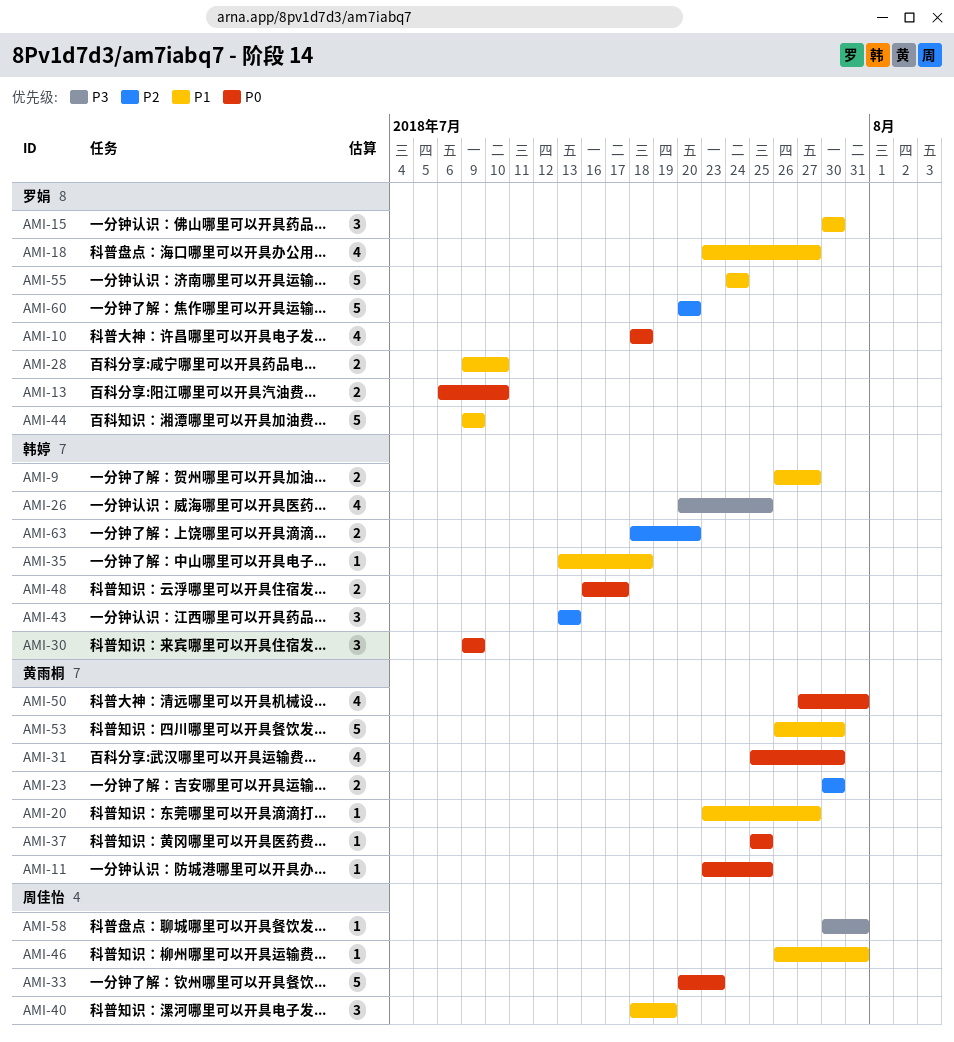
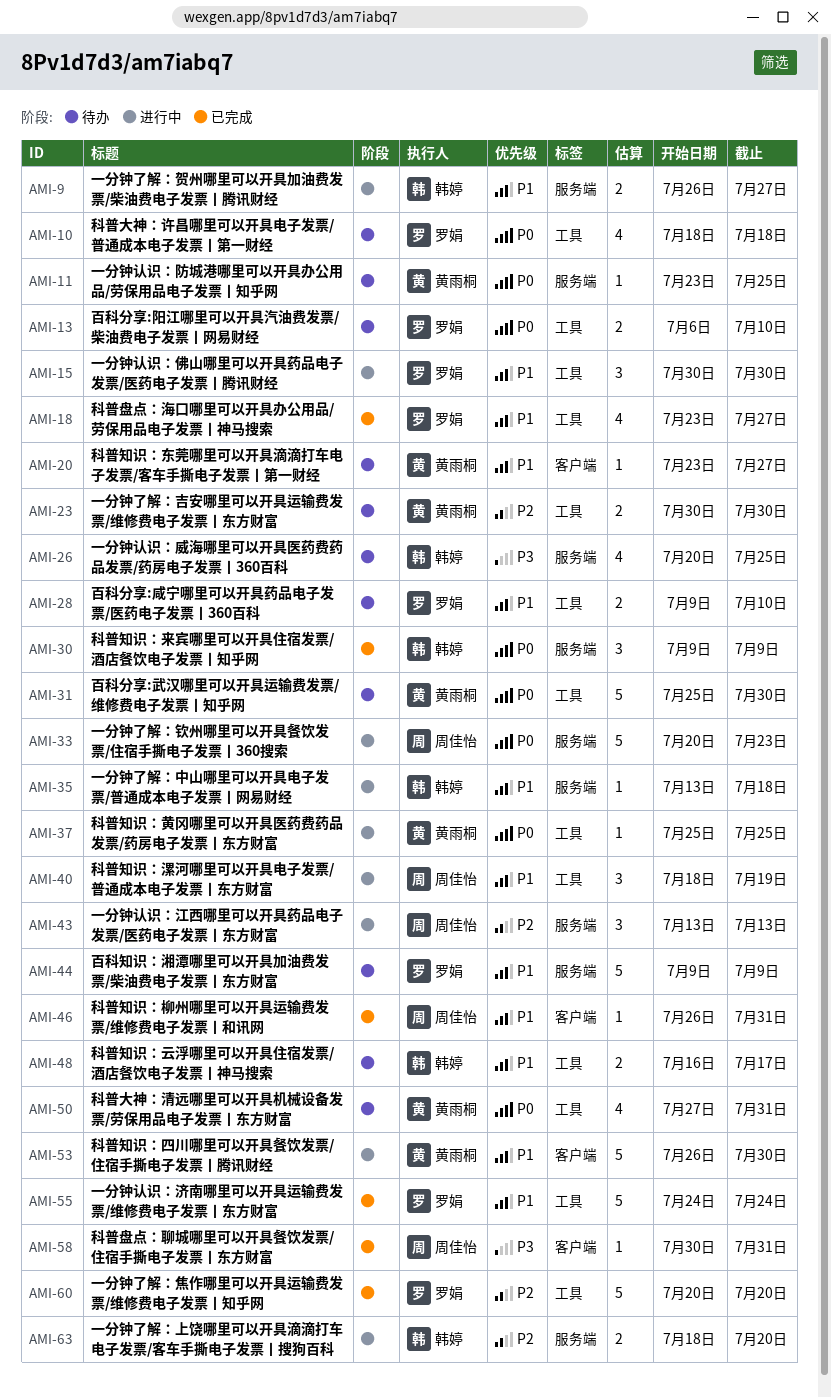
AMI-31, estimate: 4 -> 5
AMI-43, owner: 韩婷 -> 周佳怡
AMI-48, priority: P0 -> P1

